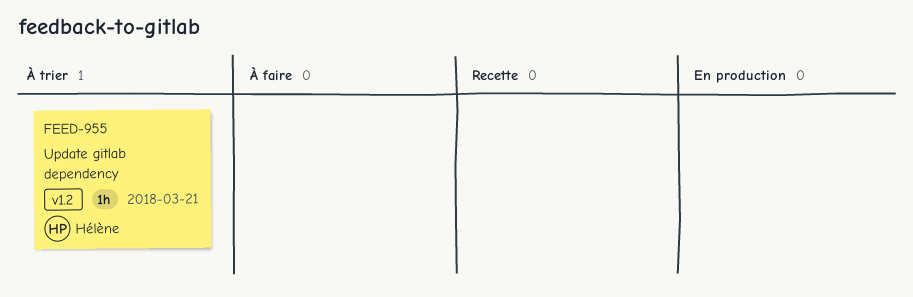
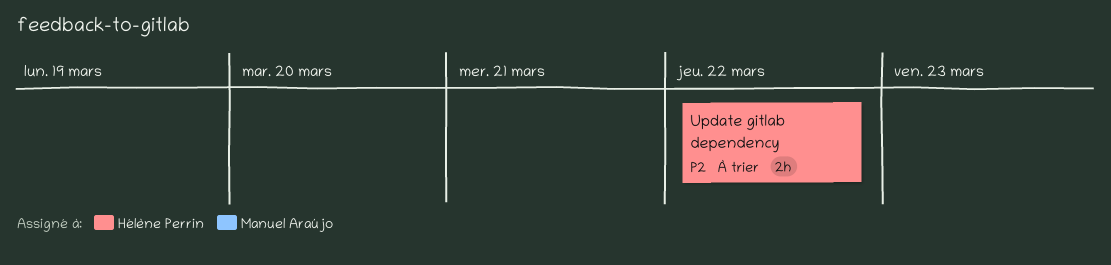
Update gitlab dependency, estimate: 1h -> 2h
Update gitlab dependency, due: Mar 21 -> Mar 22

